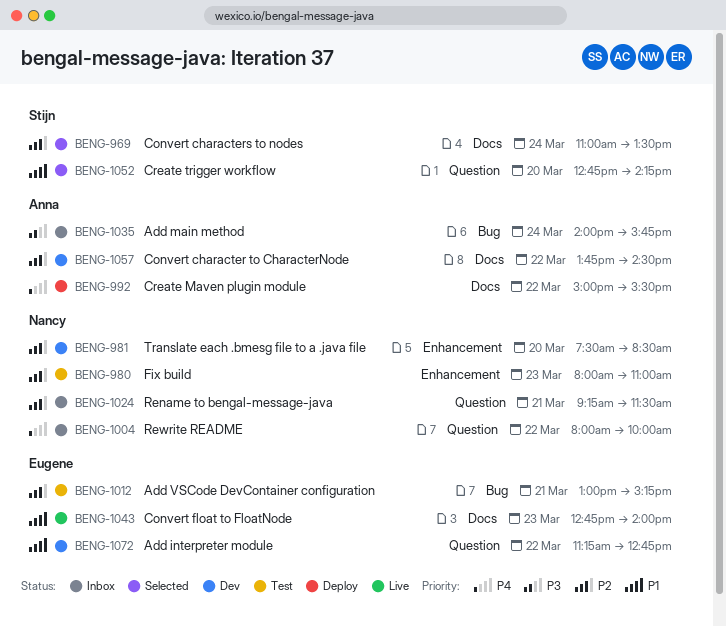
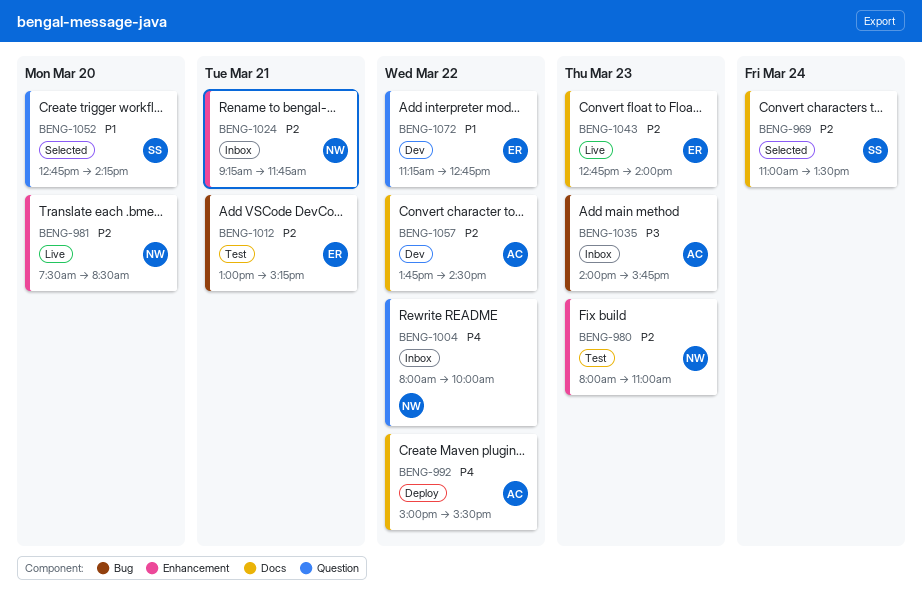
BENG-981, status: Dev -> Live
BENG-1024, label: Question -> Enhancement
BENG-1024, ends: 11:30 -> 11:45
BENG-1035, day: Mar 24 -> Mar 23
BENG-1043, priority: P1 -> P2

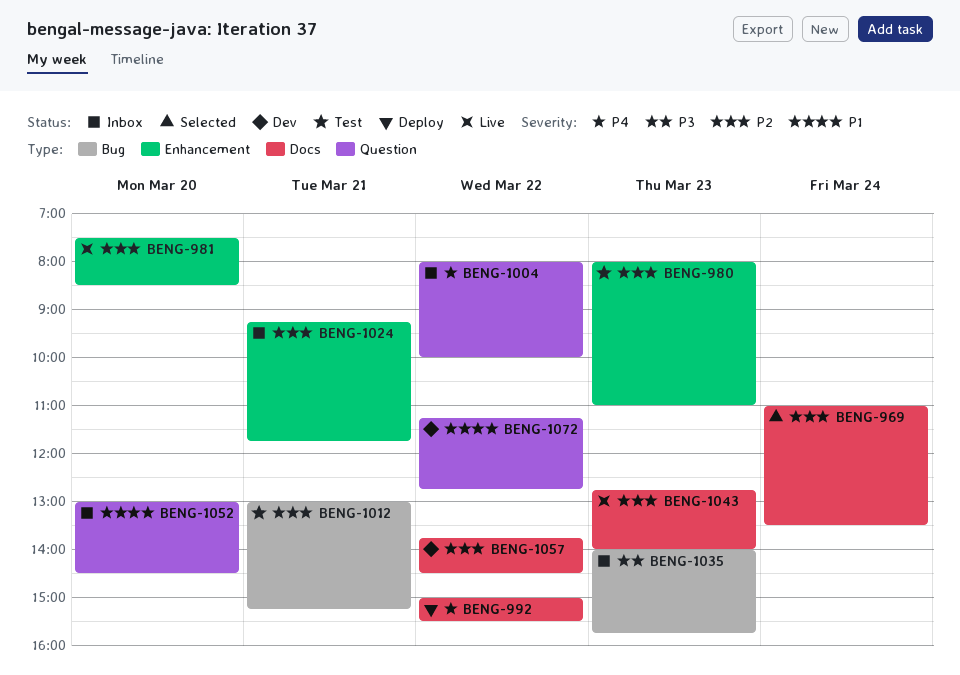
BENG-1052, status: Selected -> Inbox
BENG-1052, begins: 12:45 -> 13:00
BENG-1052, ends: 14:15 -> 14:30

